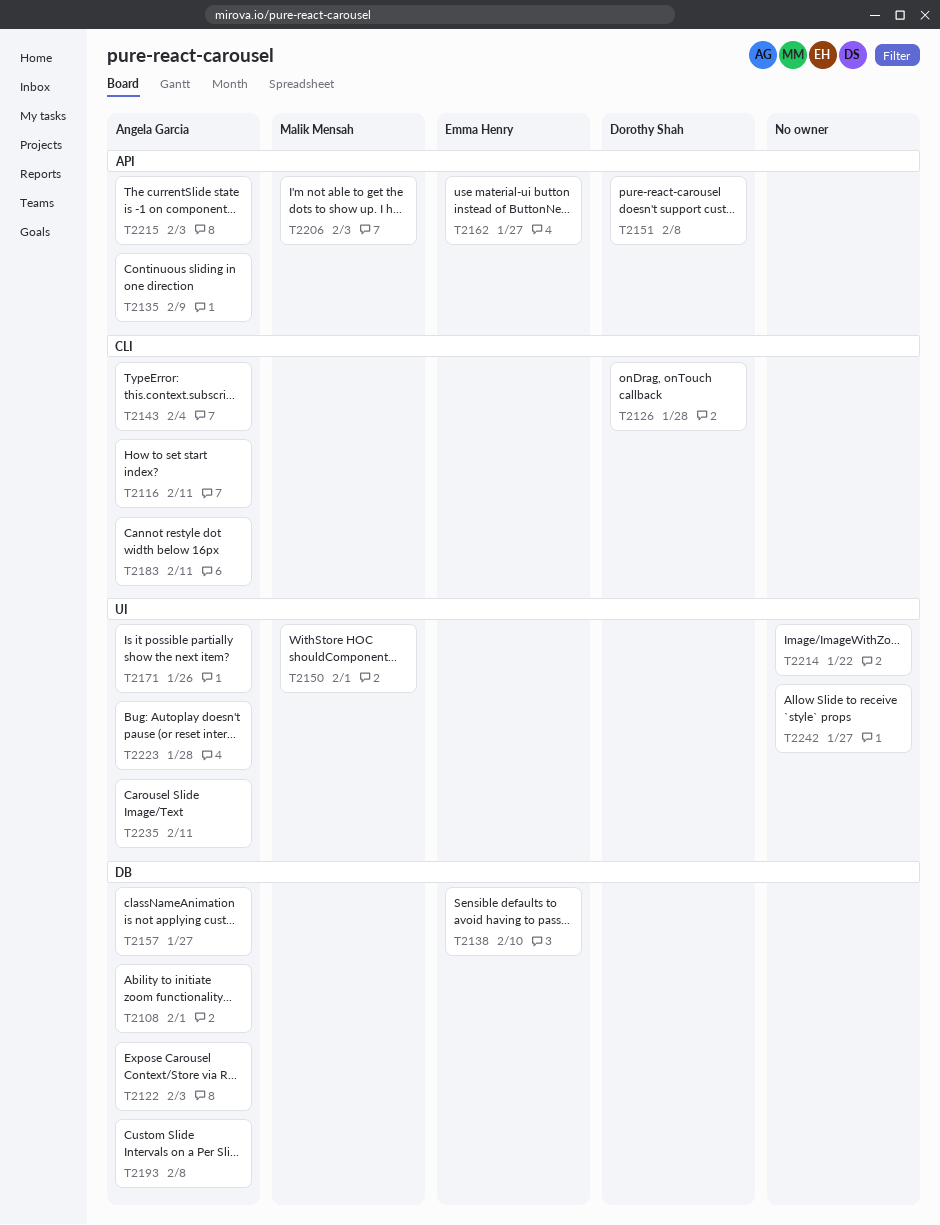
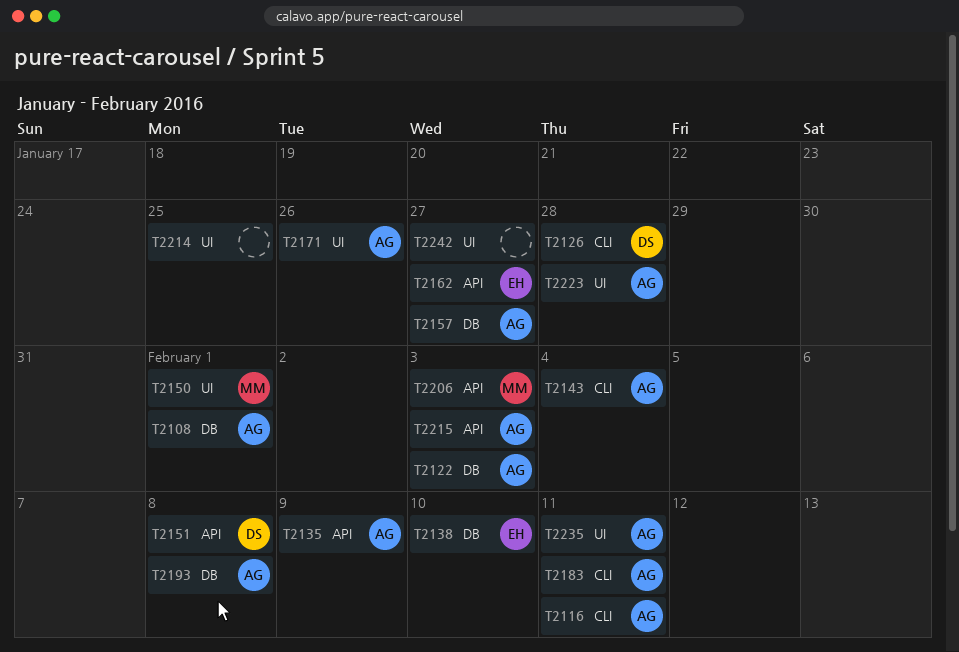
T2214, due: Jan 22 -> Jan 25

